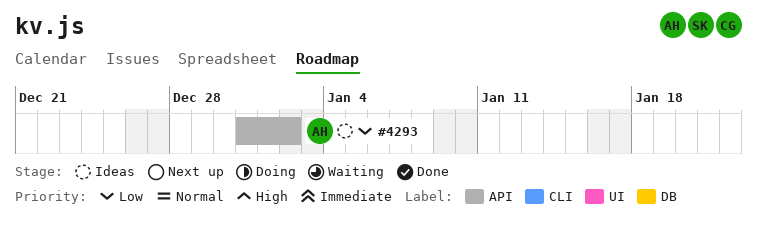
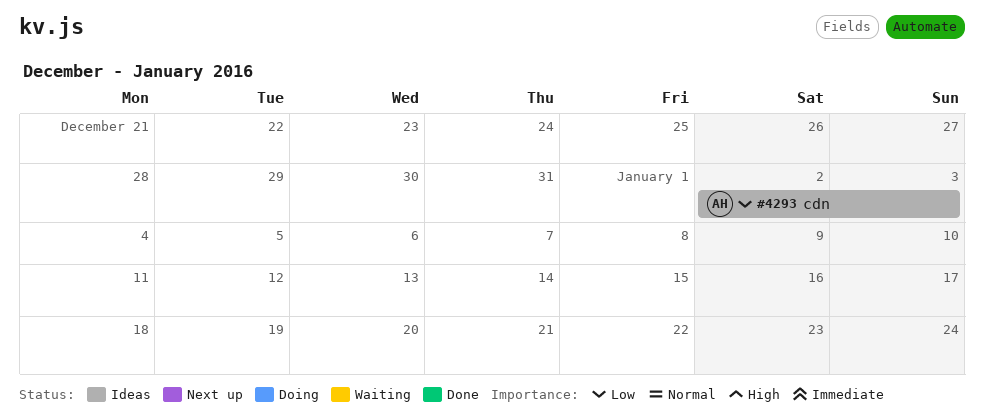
#4293, start: Dec 31 -> Jan 2
#4293, due: Jan 2 -> Jan 3

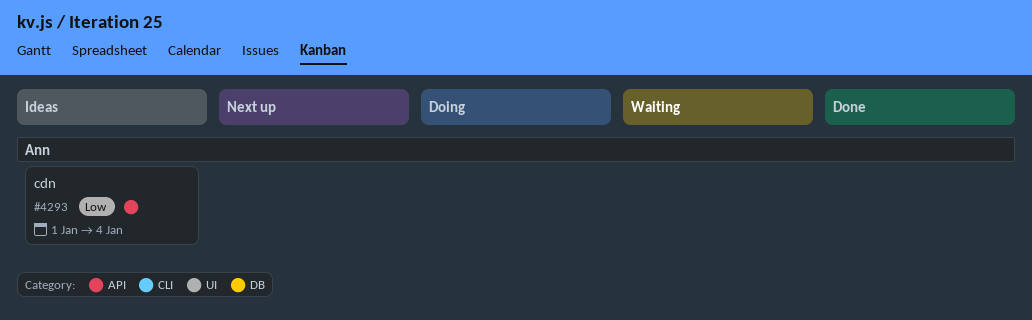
#4293, start: Jan 2 -> Jan 1
#4293, due: Jan 3 -> Jan 4

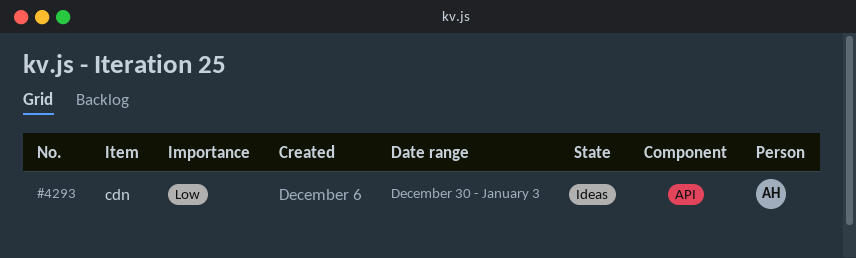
#4293, start: Jan 1 -> Dec 30
#4293, due: Jan 4 -> Jan 3

